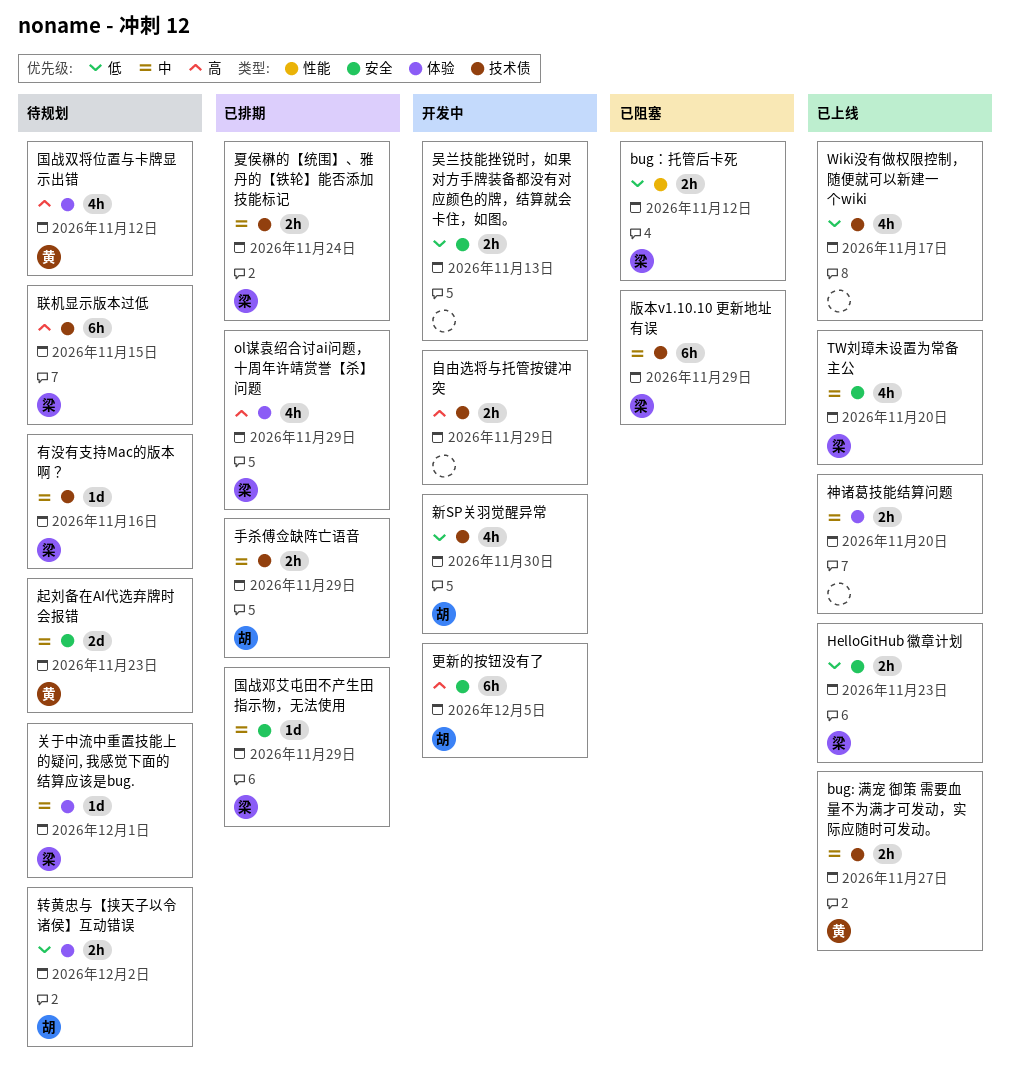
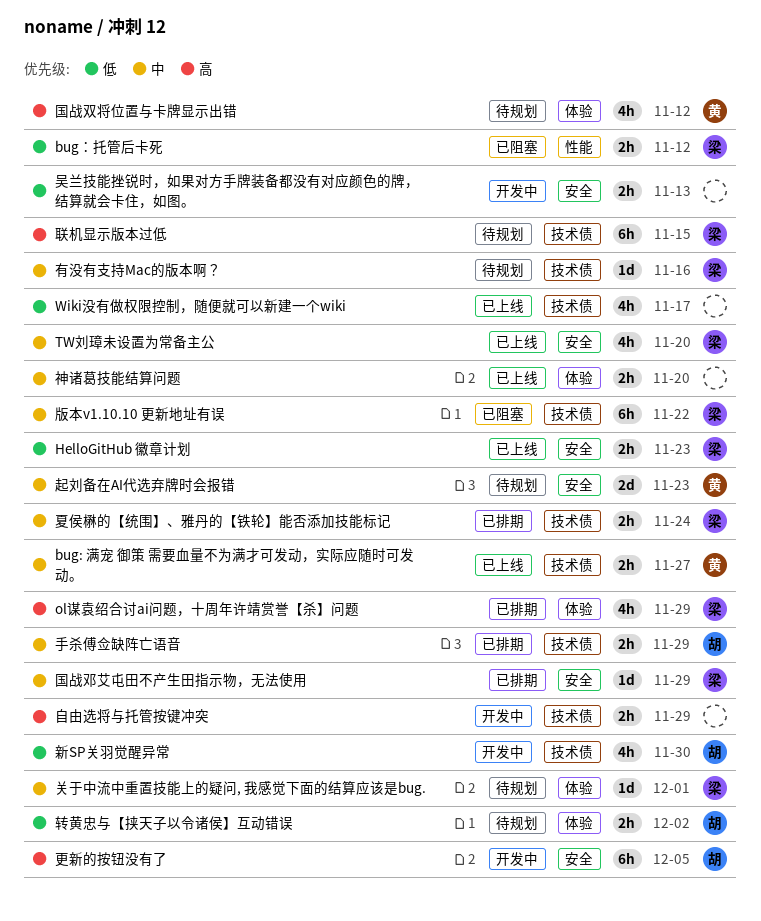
版本v1.10.10 更新地址有误, due: Nov 29 -> Nov 22

